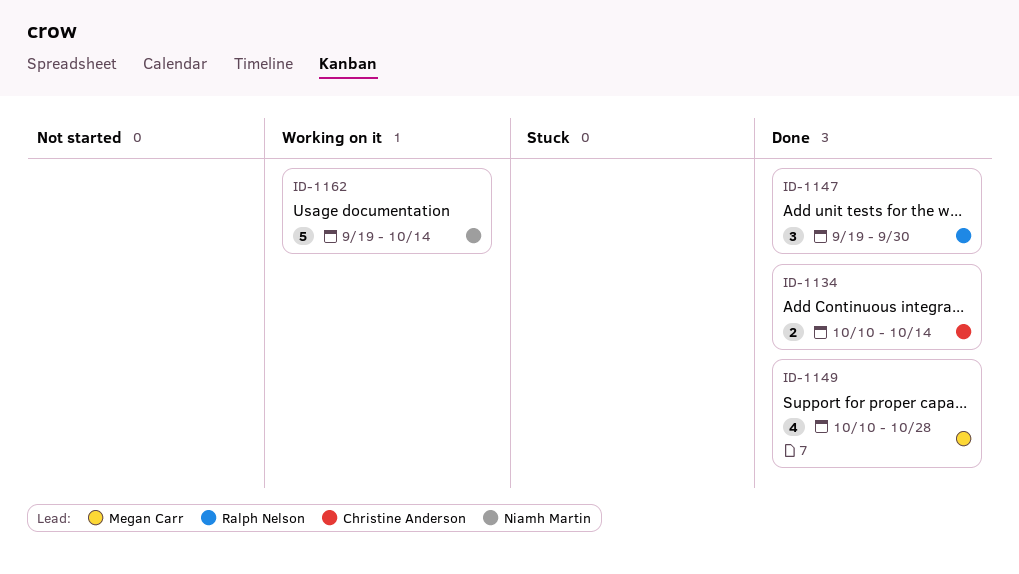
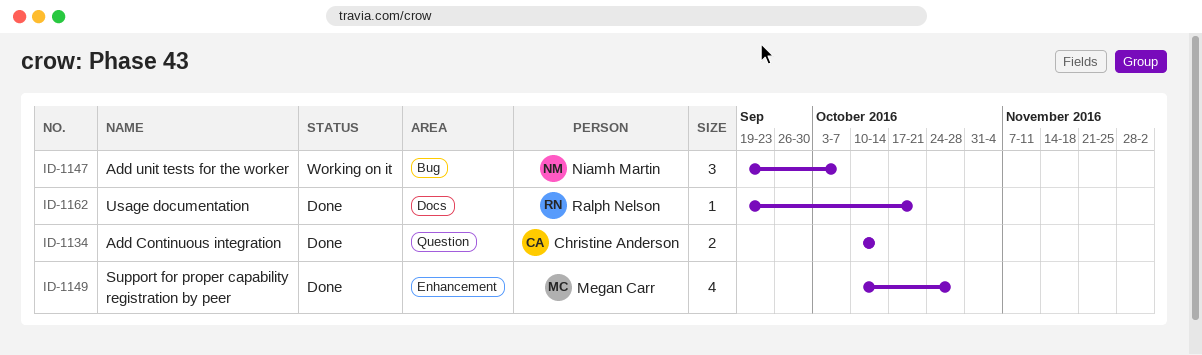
ID-1147, status: Done -> Working on it
ID-1147, owner: Ralph Nelson -> Niamh Martin
ID-1147, due: Sep 30 -> Oct 7
ID-1162, status: Working on it -> Done
ID-1162, owner: Niamh Martin -> Ralph Nelson
ID-1162, estimate: 5 -> 1
ID-1162, due: Oct 14 -> Oct 21

